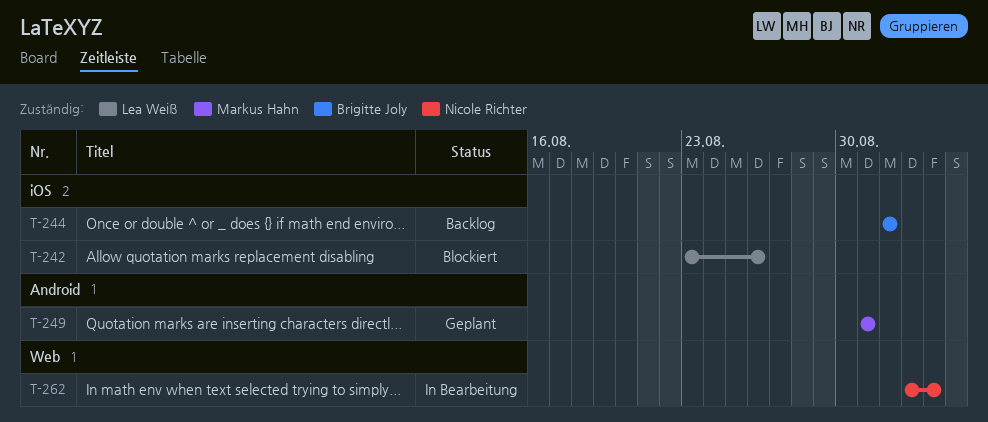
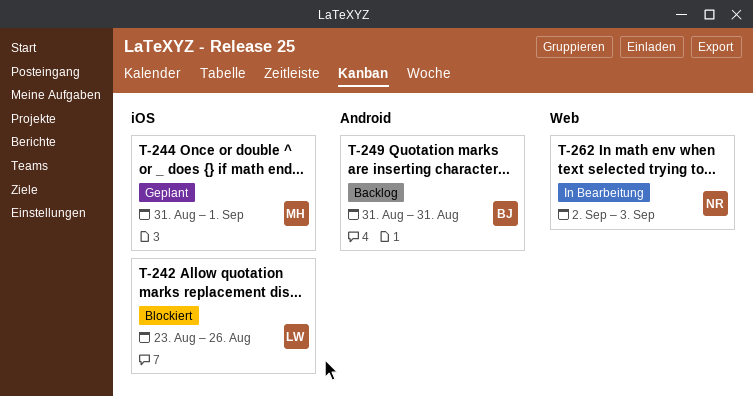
T-244, status: Backlog -> Geplant
T-244, owner: Brigitte Joly -> Markus Hahn
T-244, start: Sep 1 -> Aug 31
T-249, status: Geplant -> Backlog
T-249, owner: Markus Hahn -> Brigitte Joly

